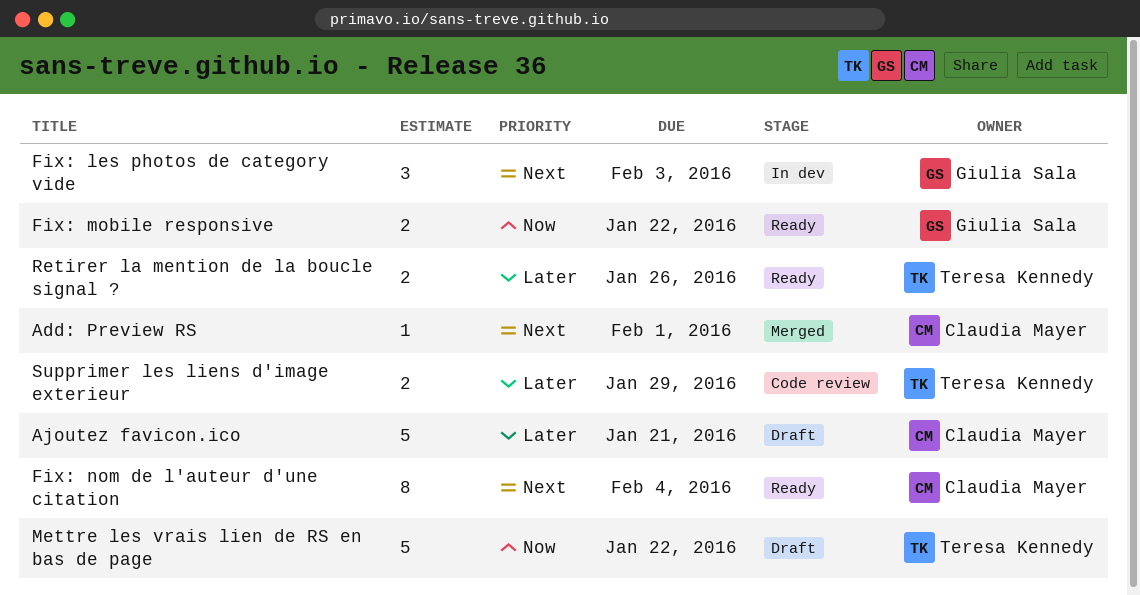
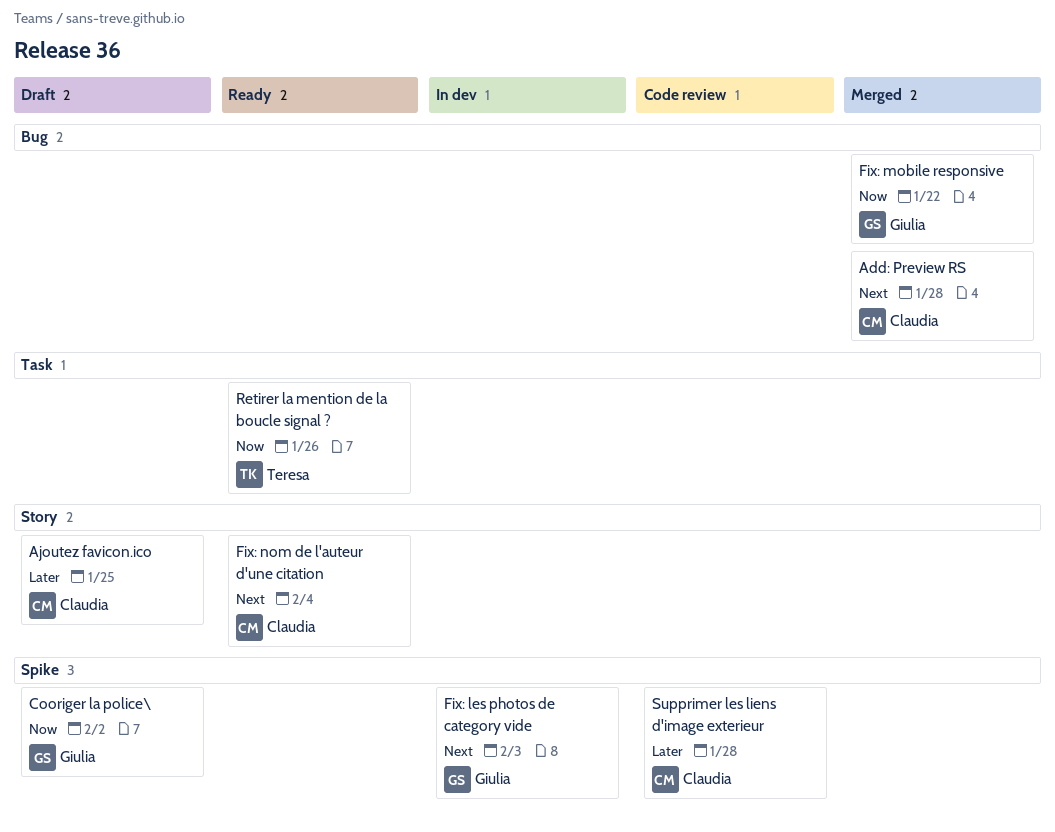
Add: Preview RS, due: Feb 1 -> Jan 28
Ajoutez favicon.ico, due: Jan 21 -> Jan 25
Cooriger la police\: none -> present
Fix: mobile responsive, status: Ready -> Merged
Mettre les vrais lien de RS en bas de page: present -> none
Retirer la mention de la boucle signal ?, priority: Later -> Now
Supprimer les liens d'image exterieur, owner: Teresa Kennedy -> Claudia Mayer
Supprimer les liens d'image exterieur, due: Jan 29 -> Jan 28

